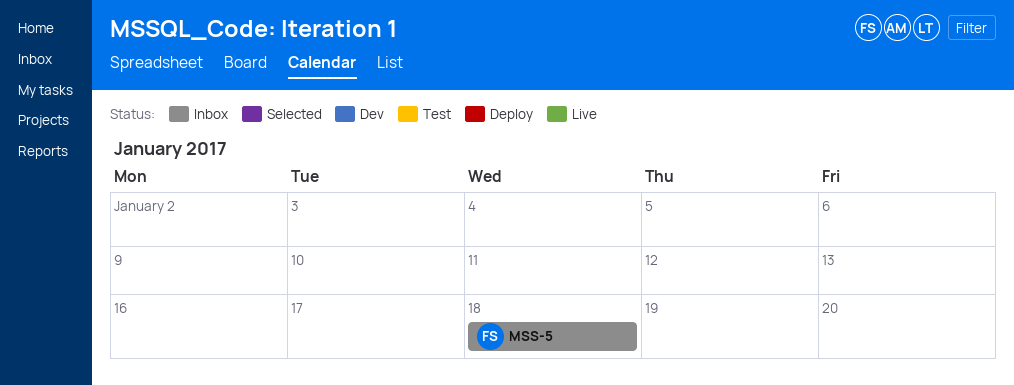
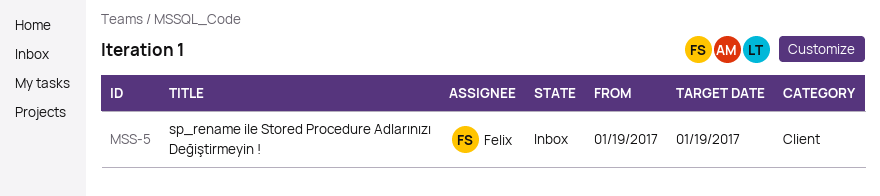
MSS-5, start: Jan 18 -> Jan 19
MSS-5, due: Jan 18 -> Jan 19

